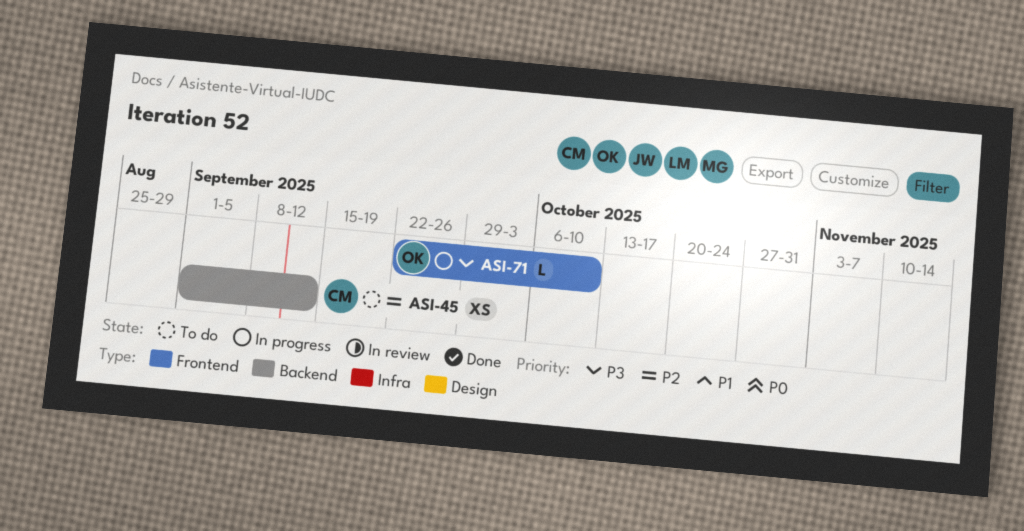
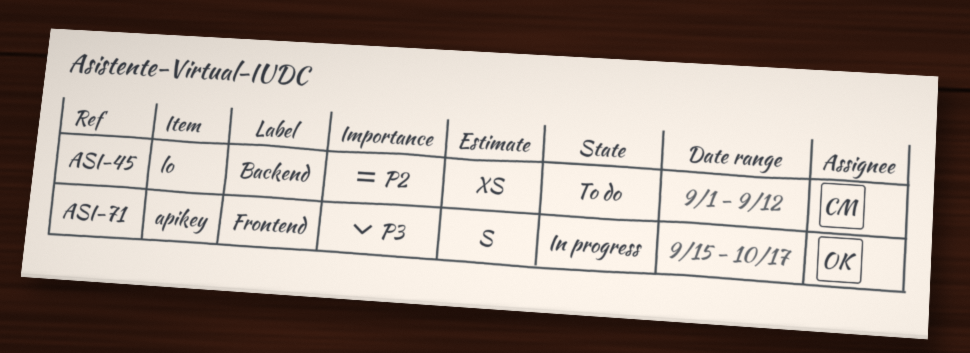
ASI-71, estimate: L -> S
ASI-71, start: Sep 22 -> Sep 15
ASI-71, due: Oct 10 -> Oct 17

